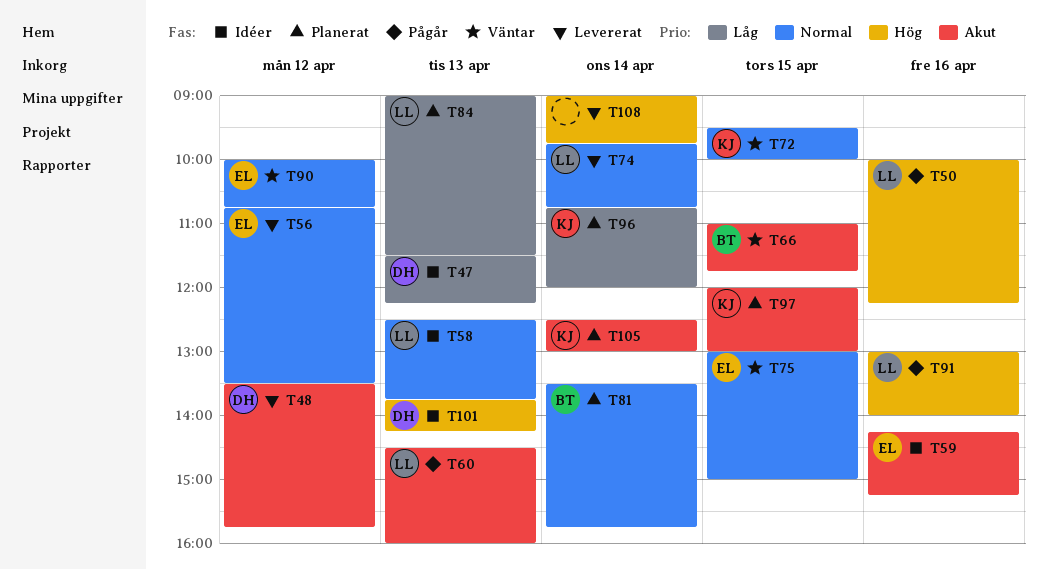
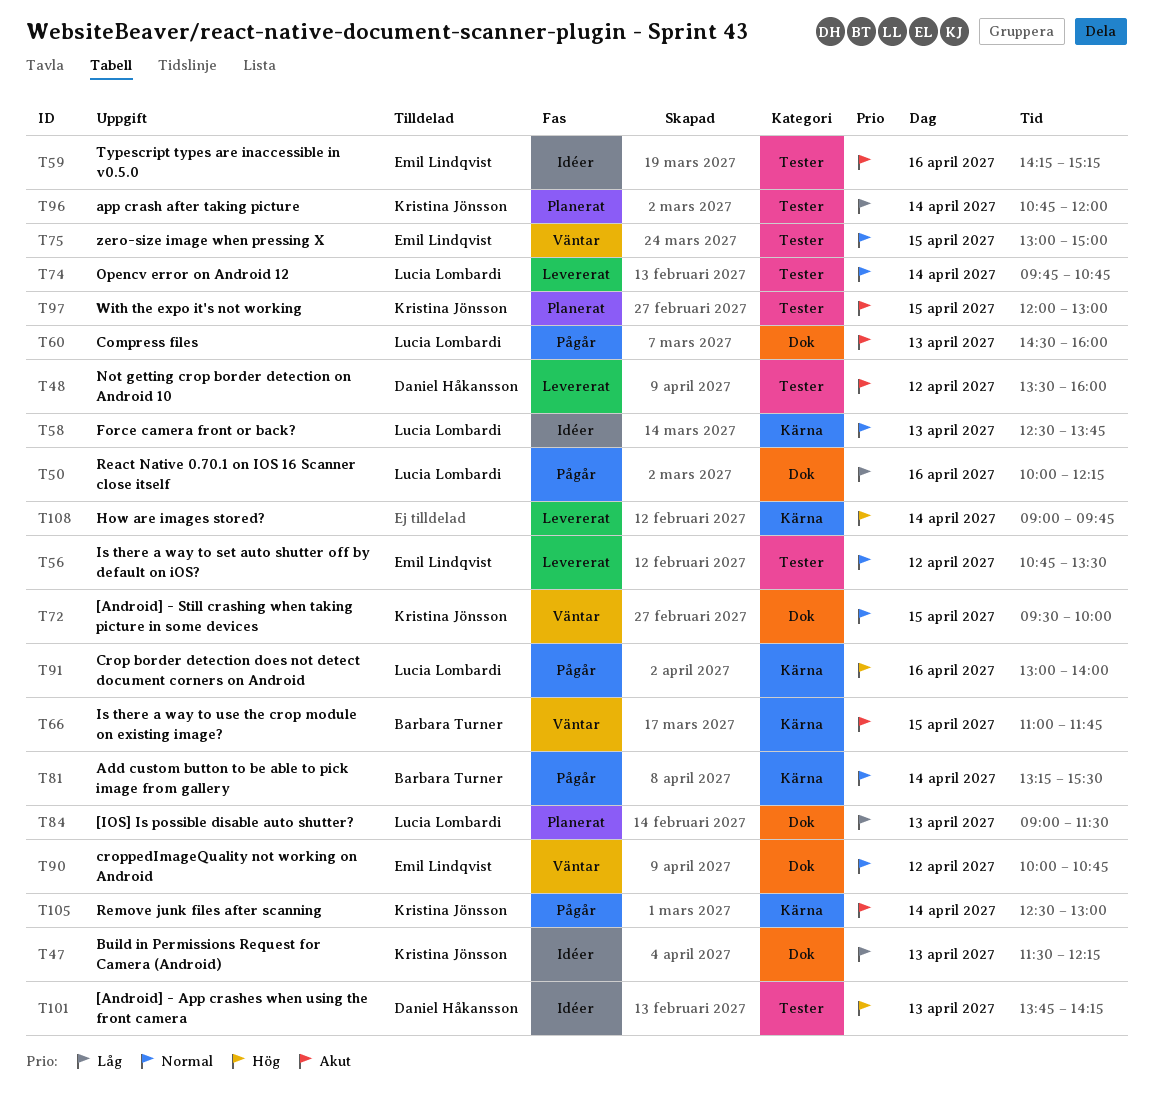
T47, owner: Daniel Håkansson -> Kristina Jönsson
T48, ends: 15:45 -> 16:00
T50, priority: Hög -> Låg
T81, status: Planerat -> Pågår
T81, begins: 13:30 -> 13:15
T81, ends: 15:45 -> 15:30
T105, status: Planerat -> Pågår

